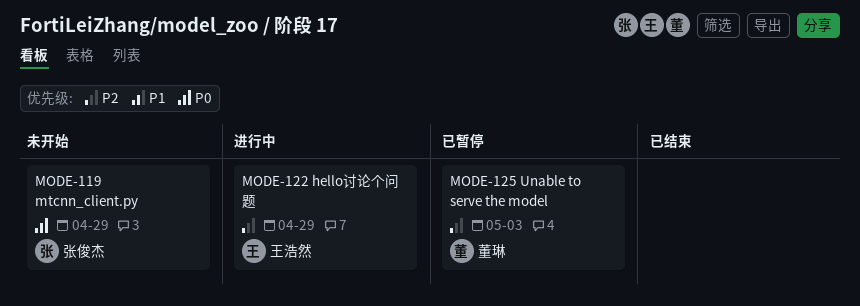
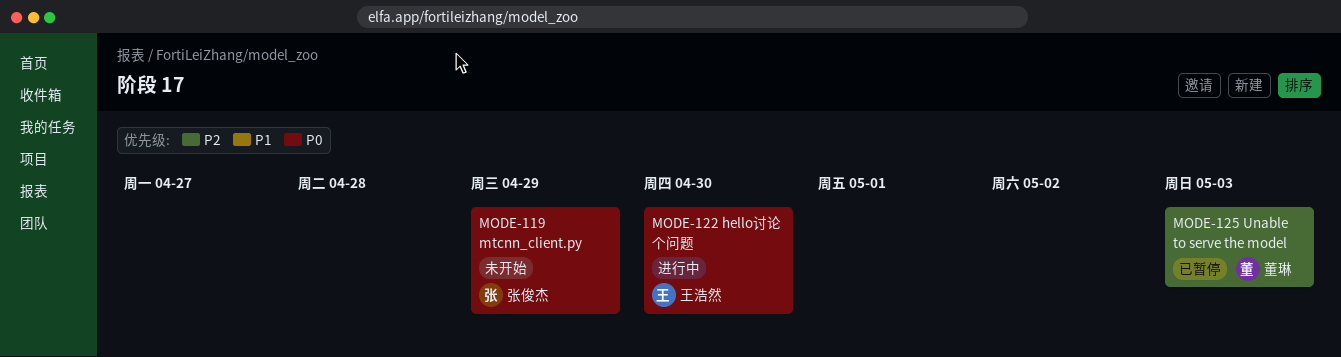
MODE-122, priority: P2 -> P0
MODE-122, due: Apr 29 -> Apr 30

